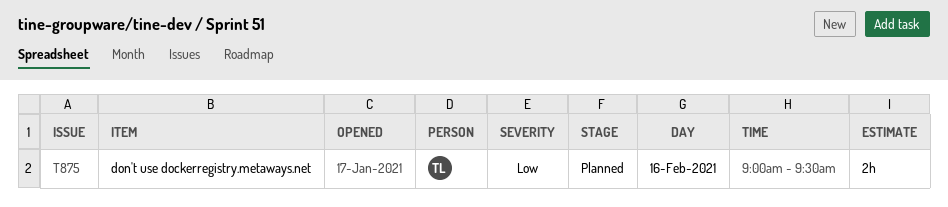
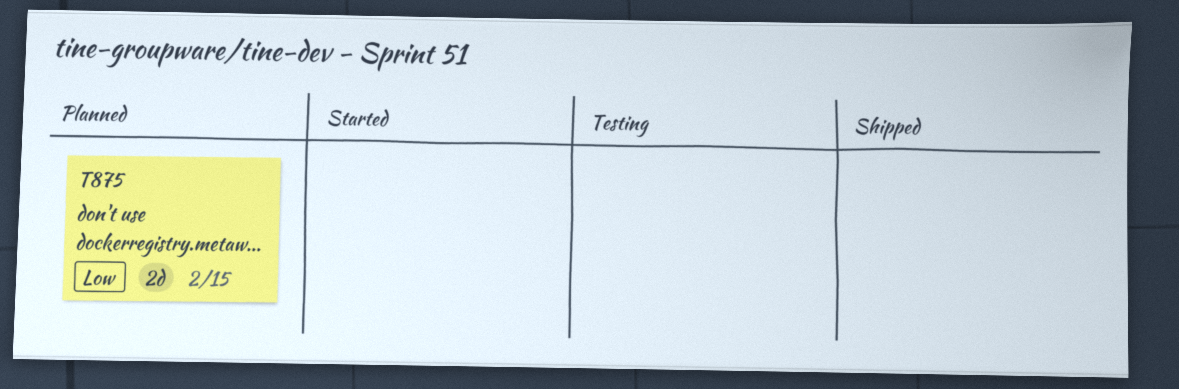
T875, estimate: 2h -> 2d
T875, day: Feb 16 -> Feb 15

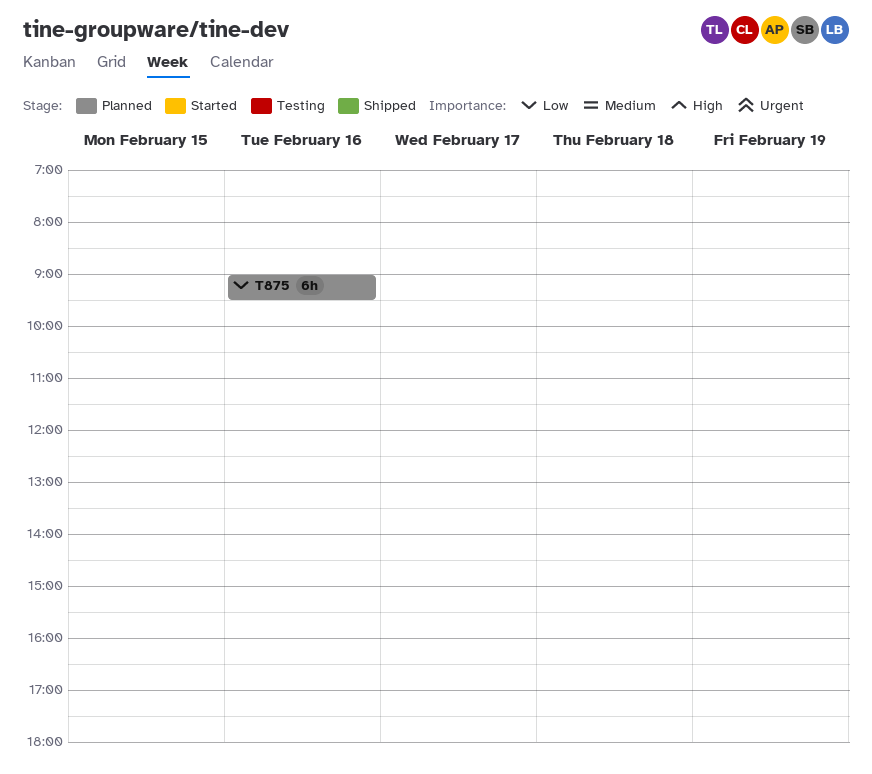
T875, estimate: 2d -> 6h
T875, day: Feb 15 -> Feb 16

